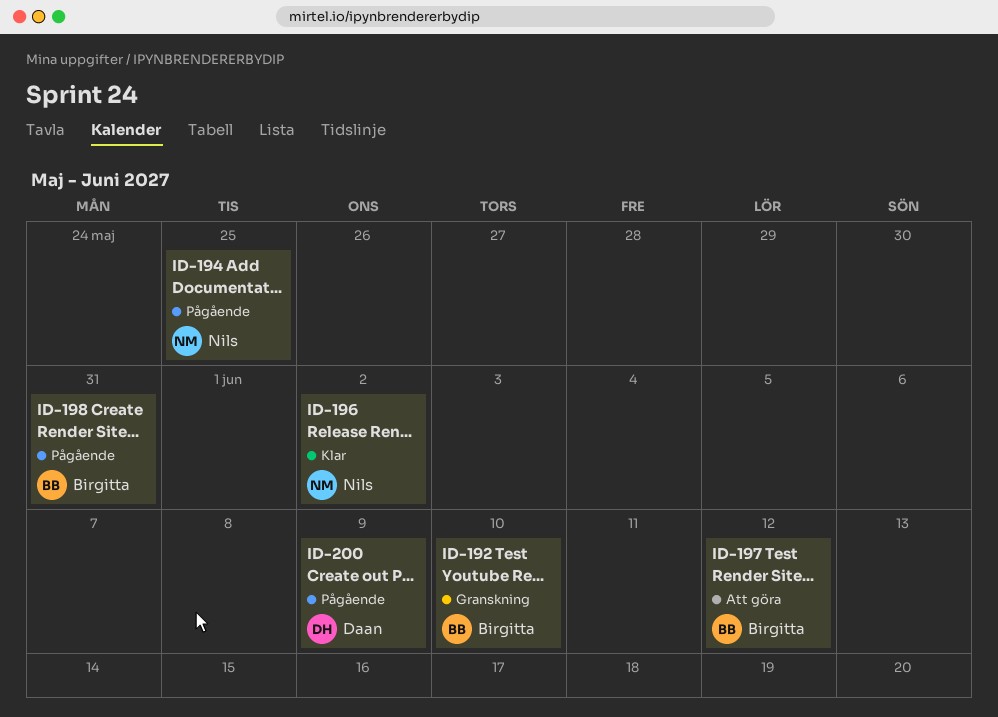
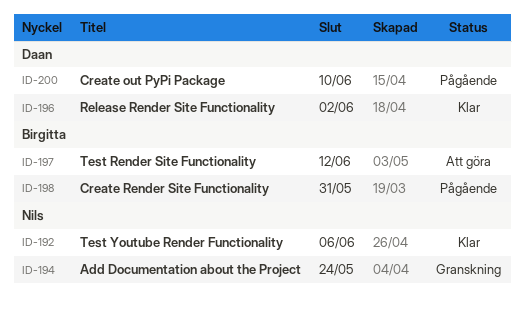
ID-192, status: Granskning -> Klar
ID-192, owner: Birgitta -> Nils
ID-192, due: Jun 10 -> Jun 6
ID-194, status: Pågående -> Granskning
ID-194, due: May 25 -> May 24
ID-196, owner: Nils -> Daan
ID-200, due: Jun 9 -> Jun 10

